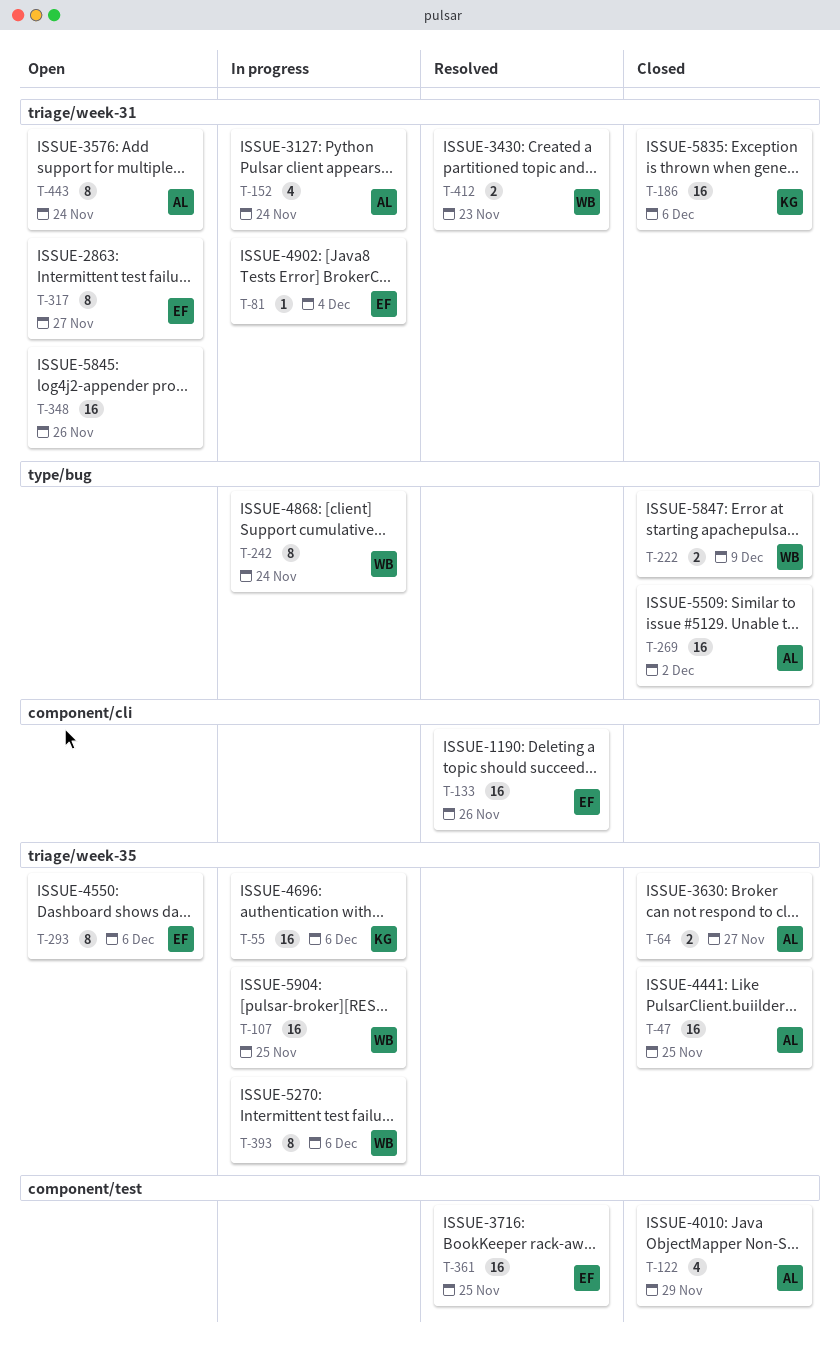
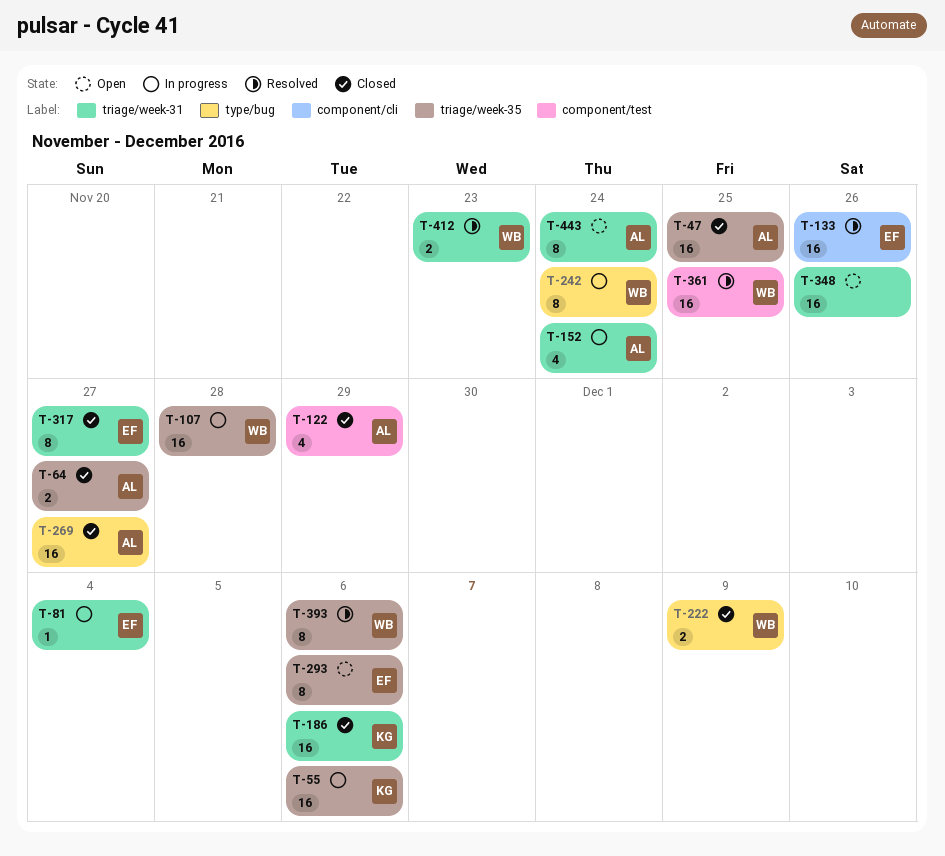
T-107, due: Nov 25 -> Nov 28
T-269, due: Dec 2 -> Nov 27
T-317, status: Open -> Closed
T-361, owner: EF -> WB
T-393, status: In progress -> Resolved

